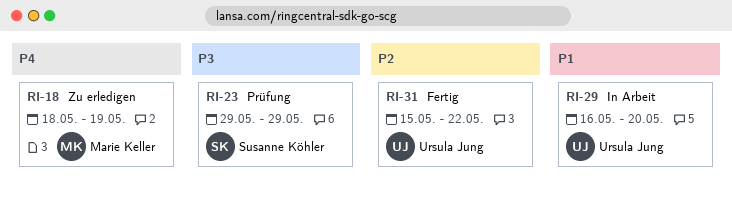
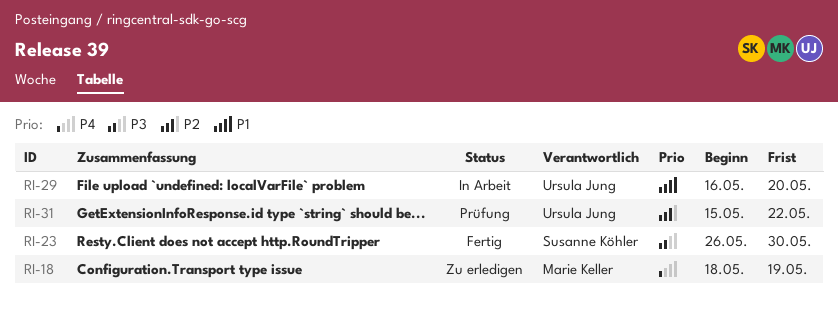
RI-23, status: Prüfung -> Fertig
RI-23, start: May 29 -> May 26
RI-23, due: May 29 -> May 30
RI-31, status: Fertig -> Prüfung

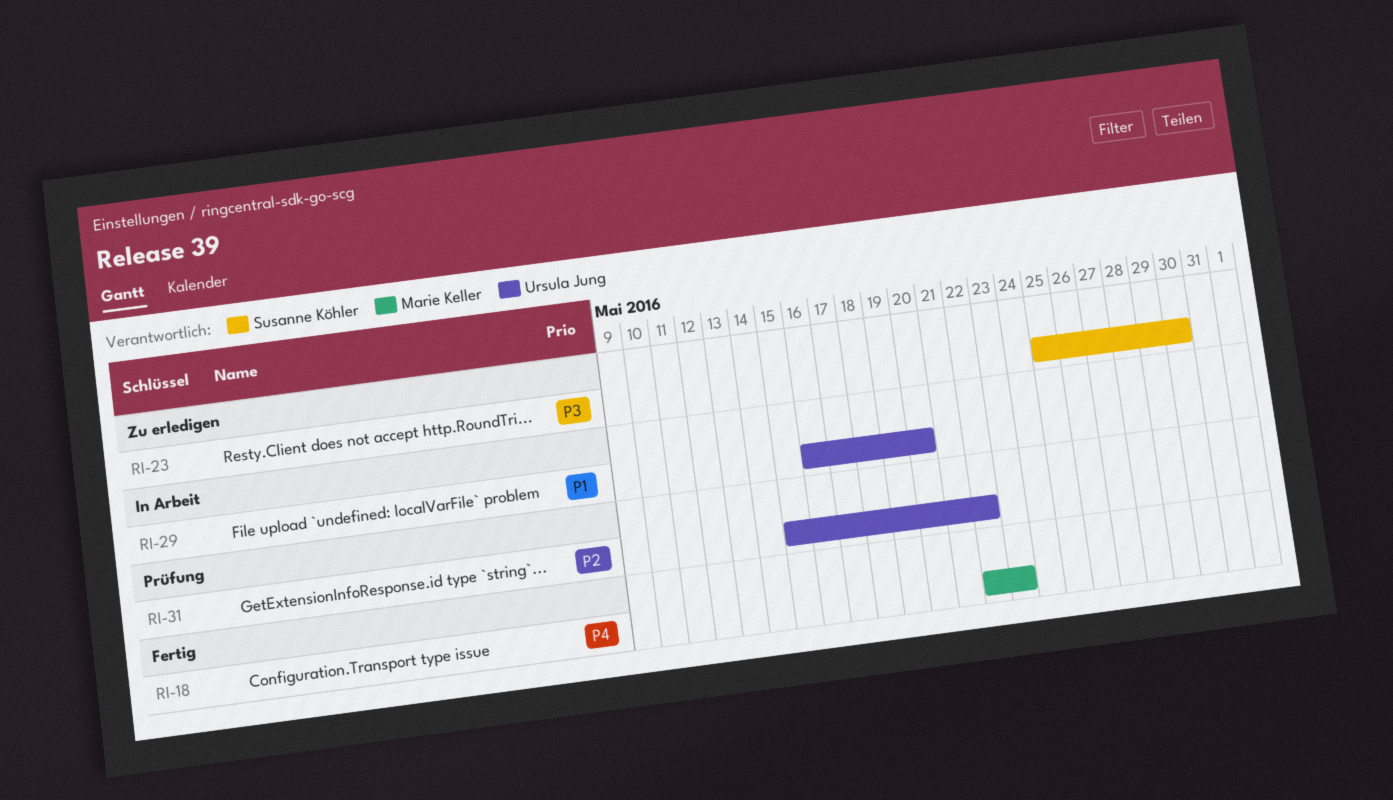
RI-18, status: Zu erledigen -> Fertig
RI-18, start: May 18 -> May 22
RI-18, due: May 19 -> May 23
RI-23, status: Fertig -> Zu erledigen
RI-23, start: May 26 -> May 25

